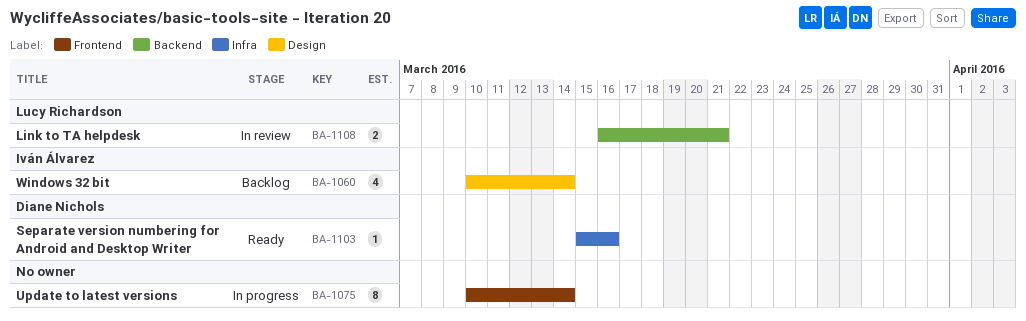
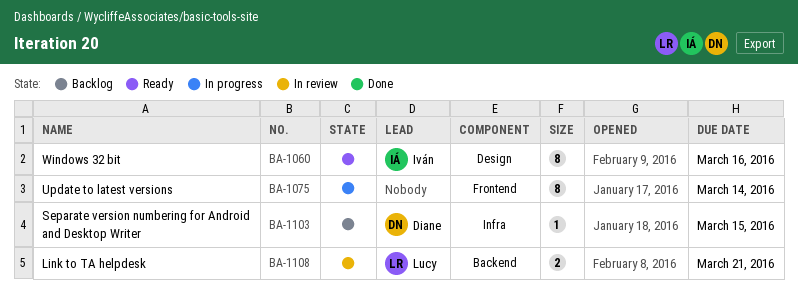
BA-1060, status: Backlog -> Ready
BA-1060, estimate: 4 -> 8
BA-1060, due: Mar 14 -> Mar 16
BA-1103, status: Ready -> Backlog
BA-1103, due: Mar 16 -> Mar 15

